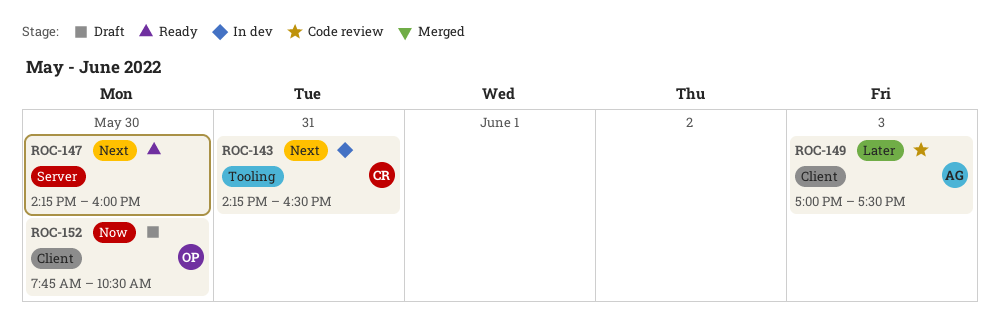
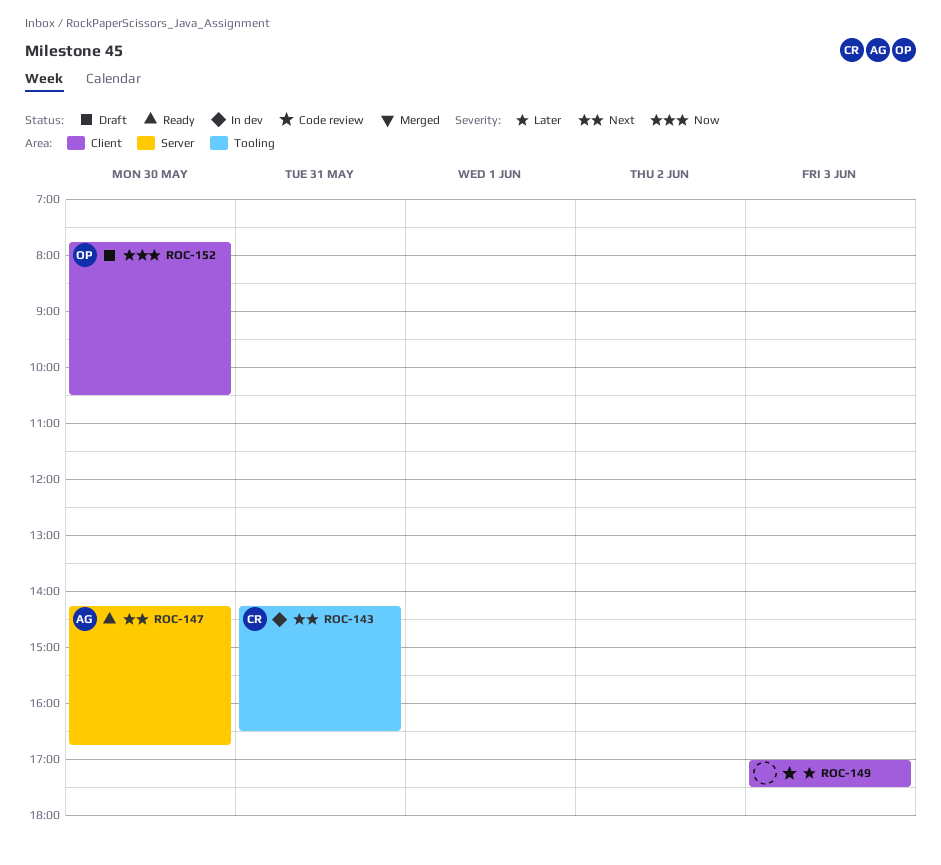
ROC-147, owner: none -> AG
ROC-147, ends: 16:00 -> 16:45
ROC-149, owner: AG -> none

